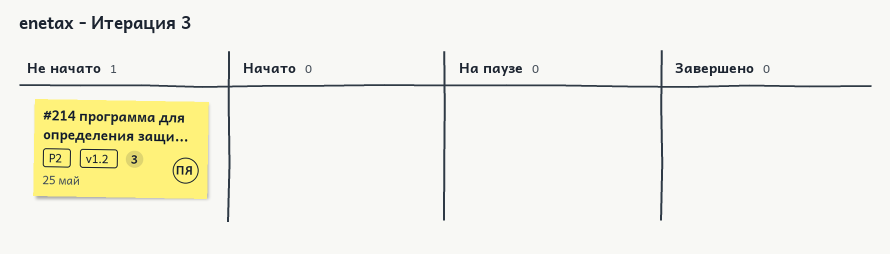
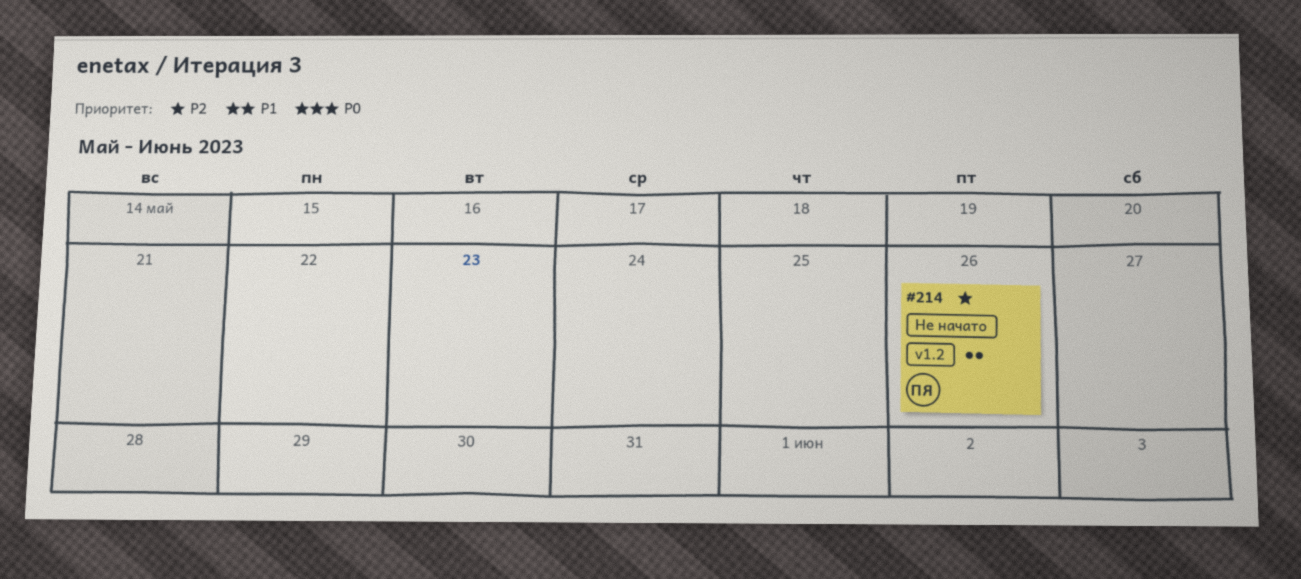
#214, estimate: 3 -> 2
#214, due: May 25 -> May 26

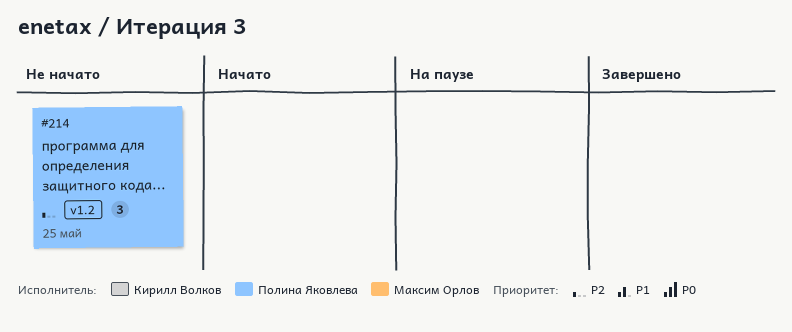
#214, estimate: 2 -> 3
#214, due: May 26 -> May 25

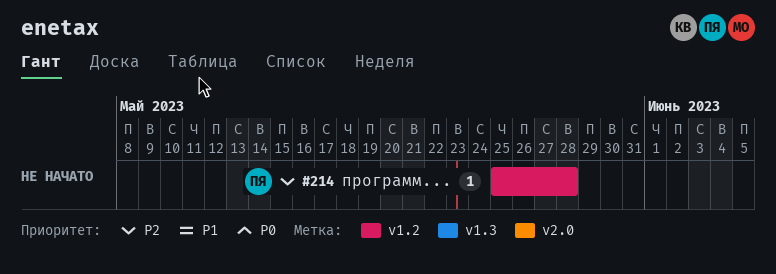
#214, estimate: 3 -> 1
#214, due: May 25 -> May 28

